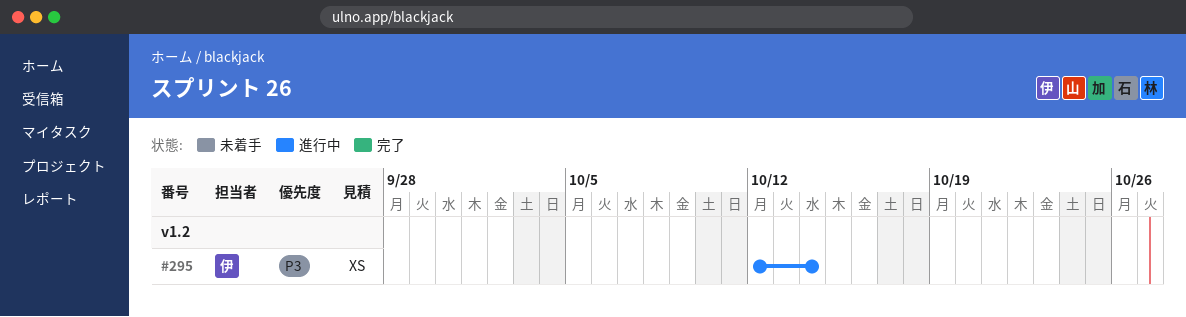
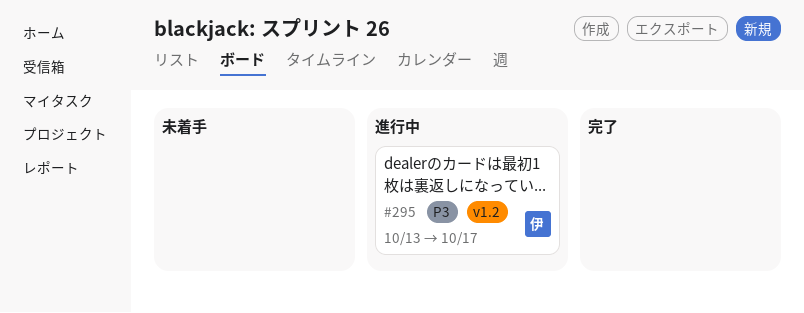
#295, start: Oct 12 -> Oct 13
#295, due: Oct 14 -> Oct 17

